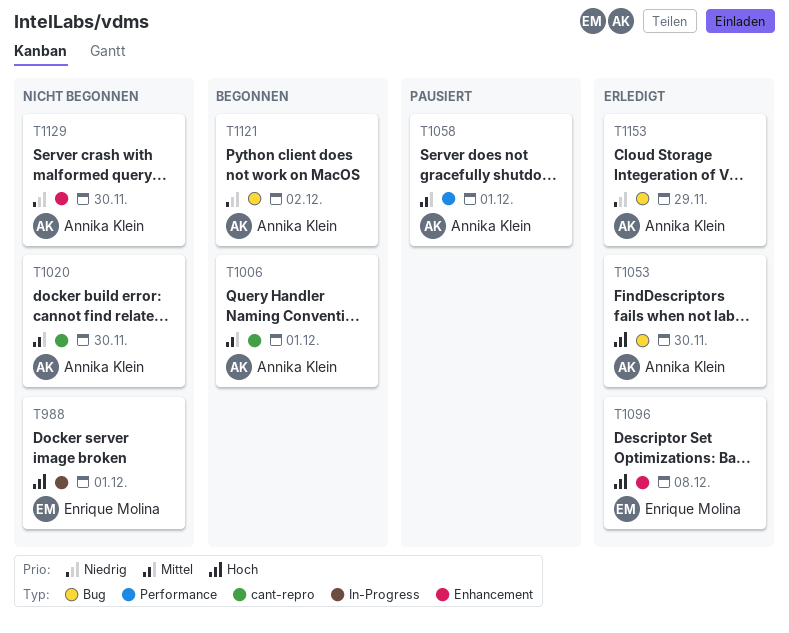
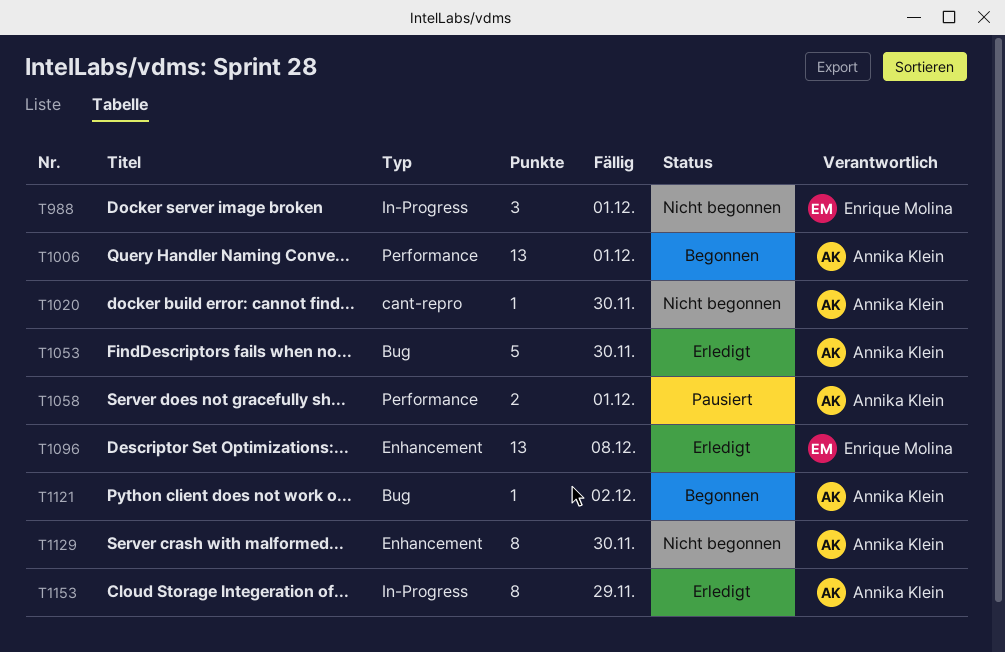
T1006, label: cant-repro -> Performance
T1153, label: Bug -> In-Progress

